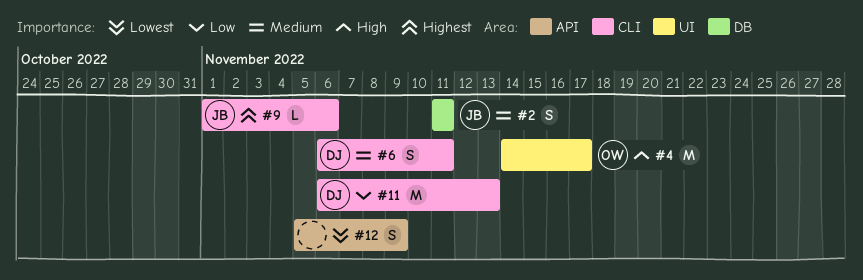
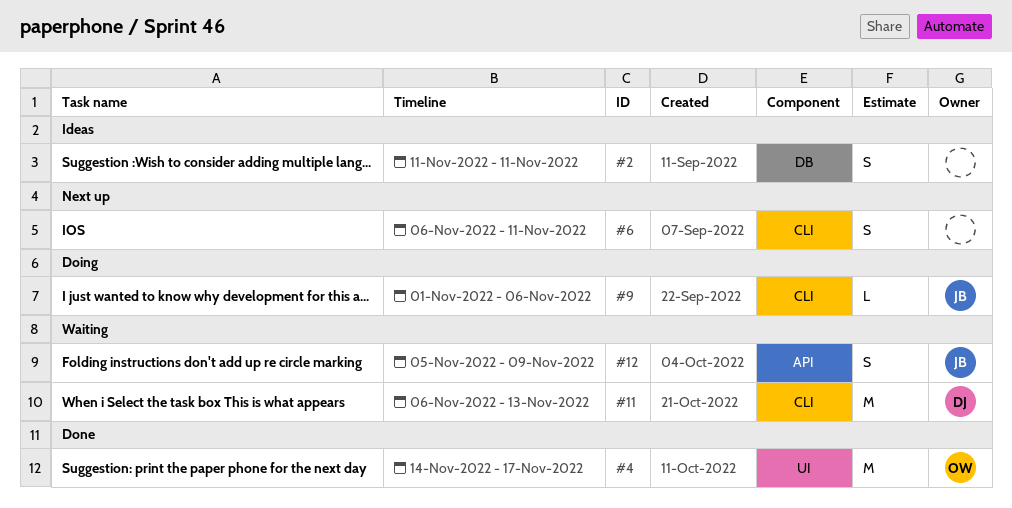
#2, owner: JB -> none
#6, owner: DJ -> none
#12, owner: none -> JB

